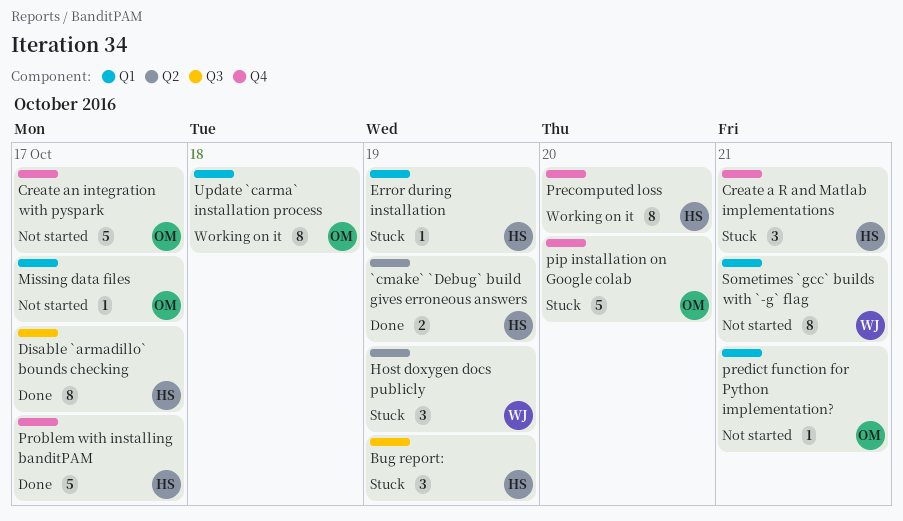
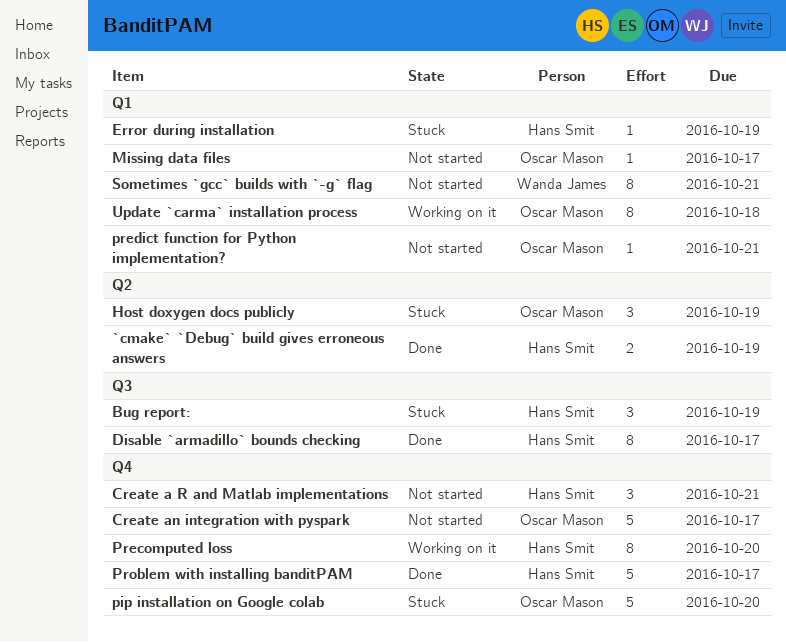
Create a R and Matlab implementations, status: Stuck -> Not started
Host doxygen docs publicly, owner: Wanda James -> Oscar Mason

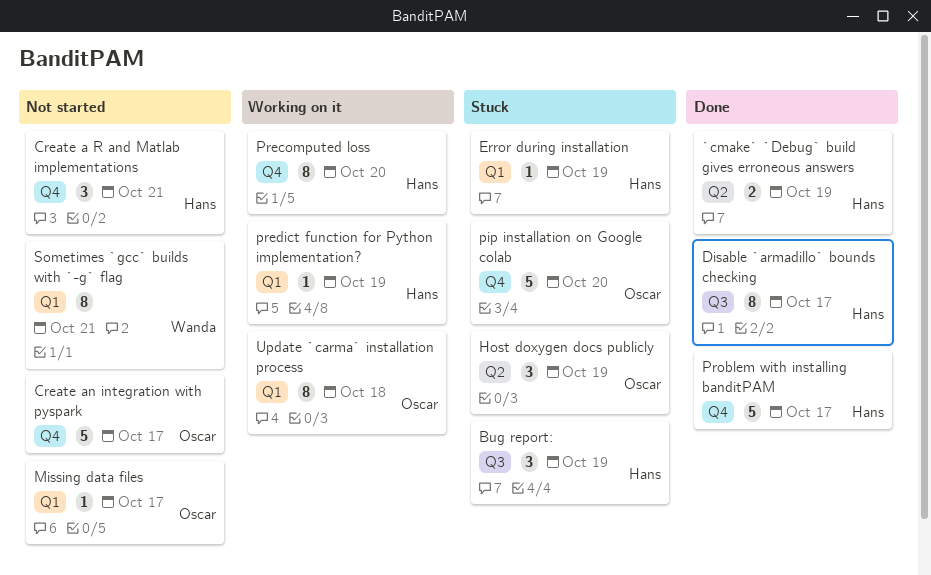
predict function for Python implementation?, status: Not started -> Working on it
predict function for Python implementation?, owner: Oscar Mason -> Hans Smit
predict function for Python implementation?, due: Oct 21 -> Oct 19

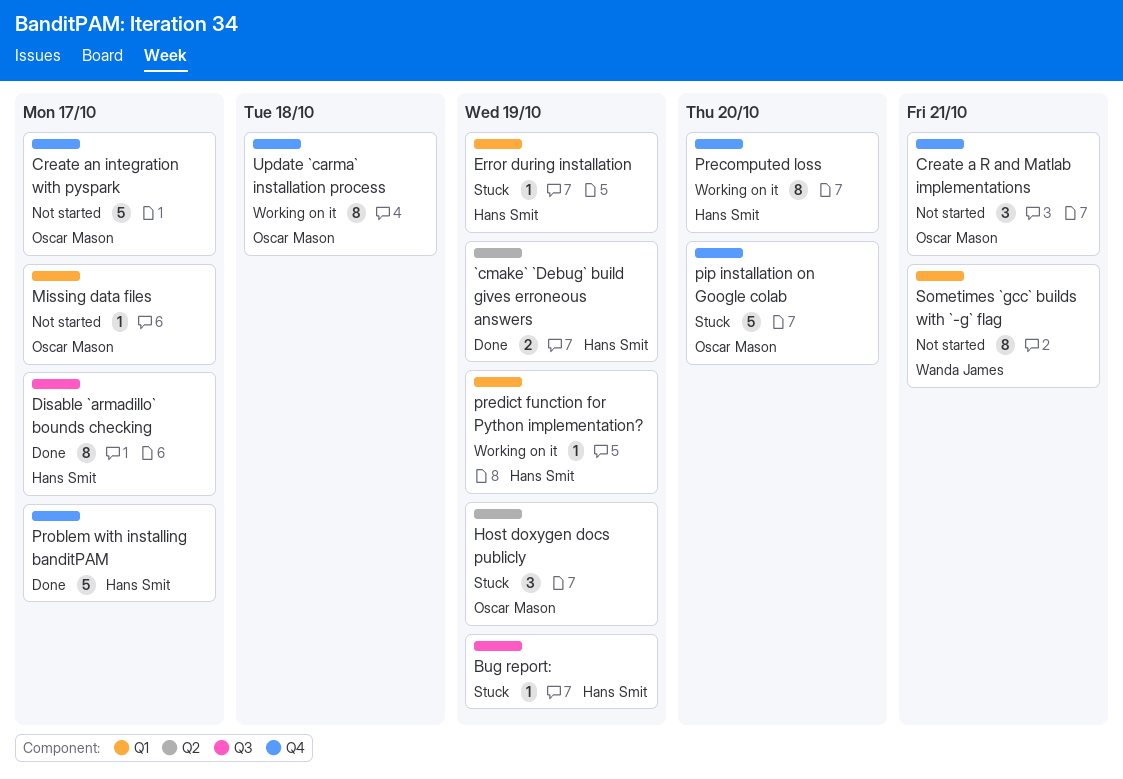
Bug report:, estimate: 3 -> 1
Create a R and Matlab implementations, owner: Hans Smit -> Oscar Mason
Update `carma` installation process, label: Q1 -> Q4

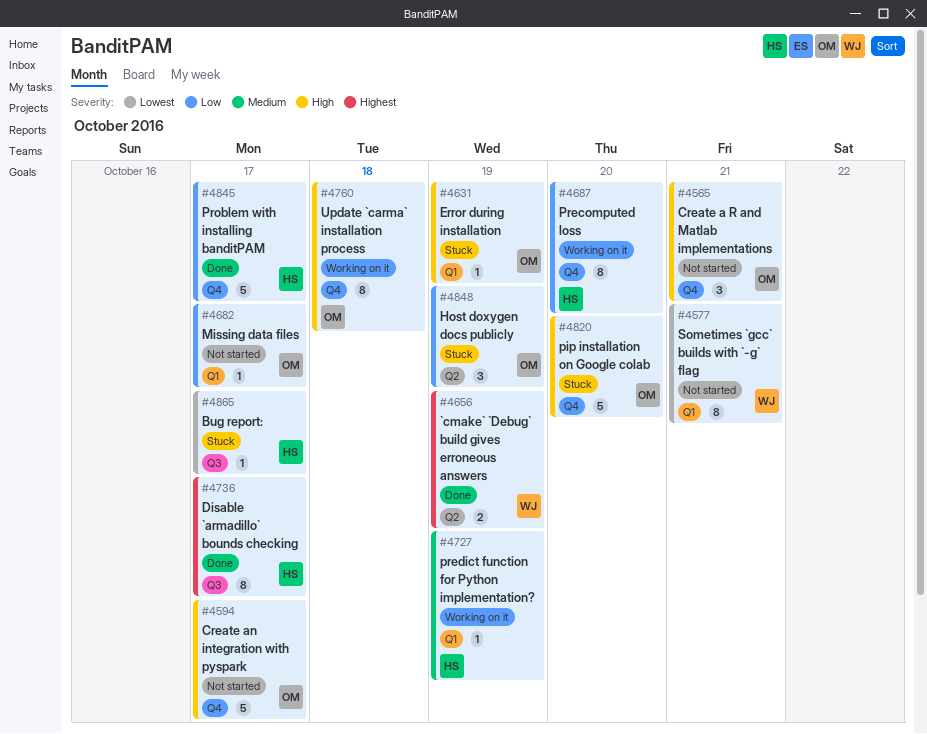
`cmake` `Debug` build gives erroneous answers, owner: Hans Smit -> Wanda James
Bug report:, due: Oct 19 -> Oct 17
Error during installation, owner: Hans Smit -> Oscar Mason

